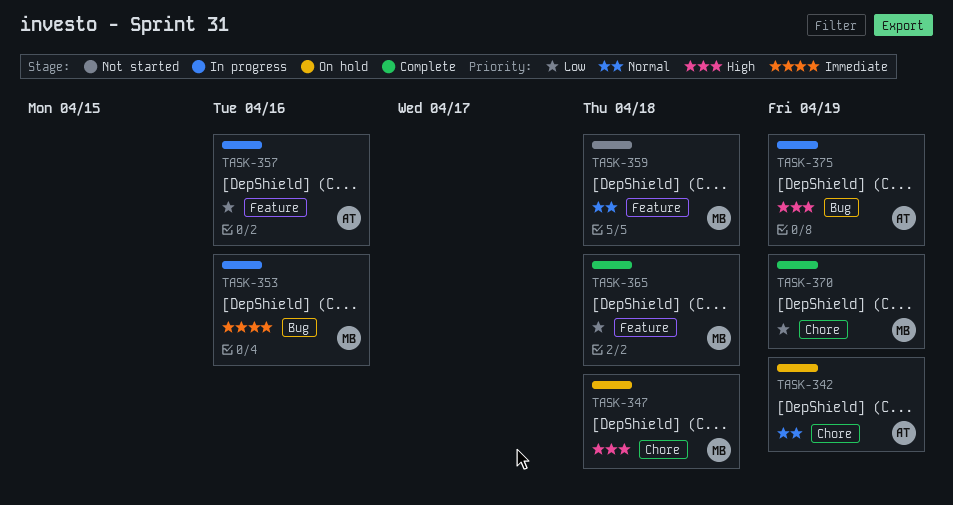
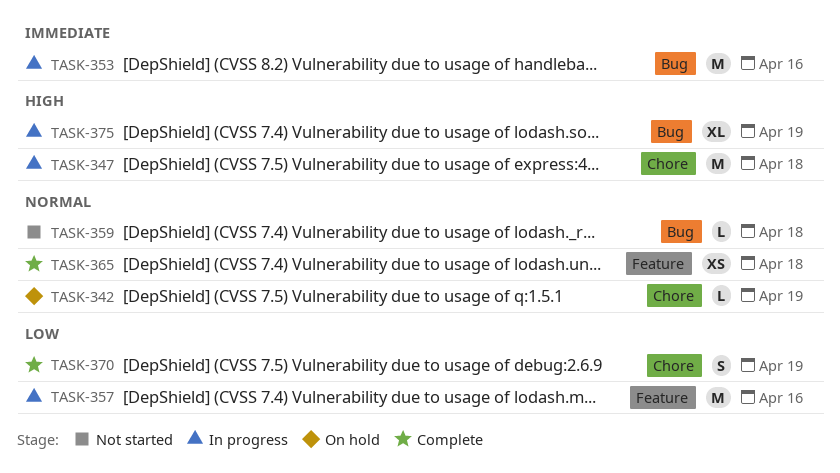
TASK-347, status: On hold -> In progress
TASK-359, label: Feature -> Bug
TASK-365, priority: Low -> Normal

